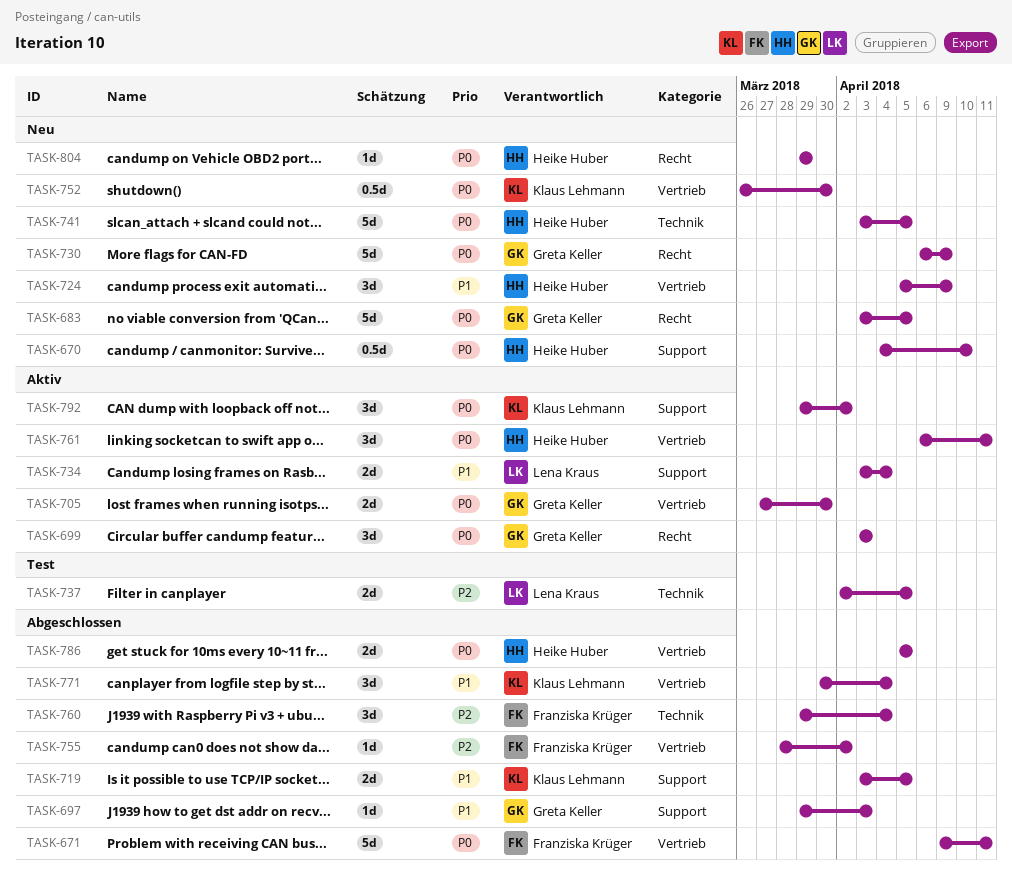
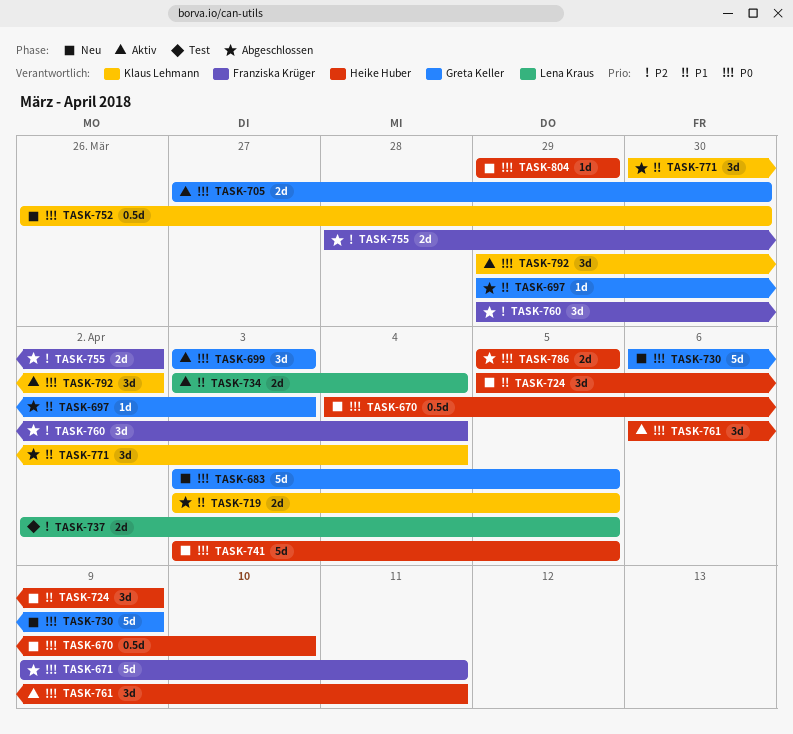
TASK-755, estimate: 1d -> 2d

